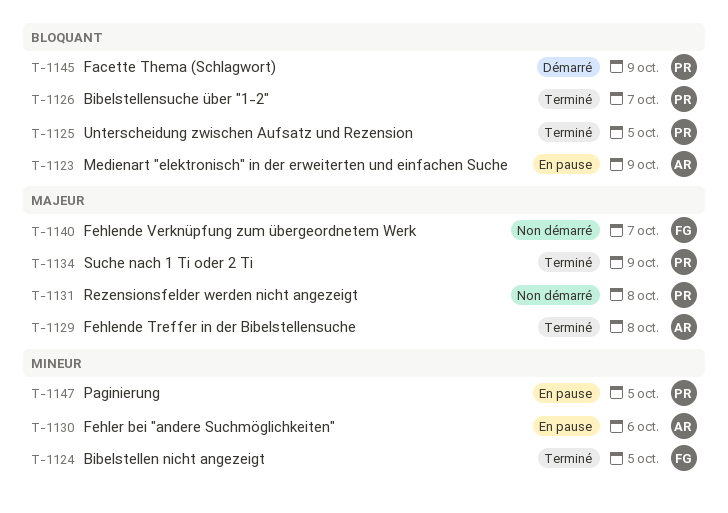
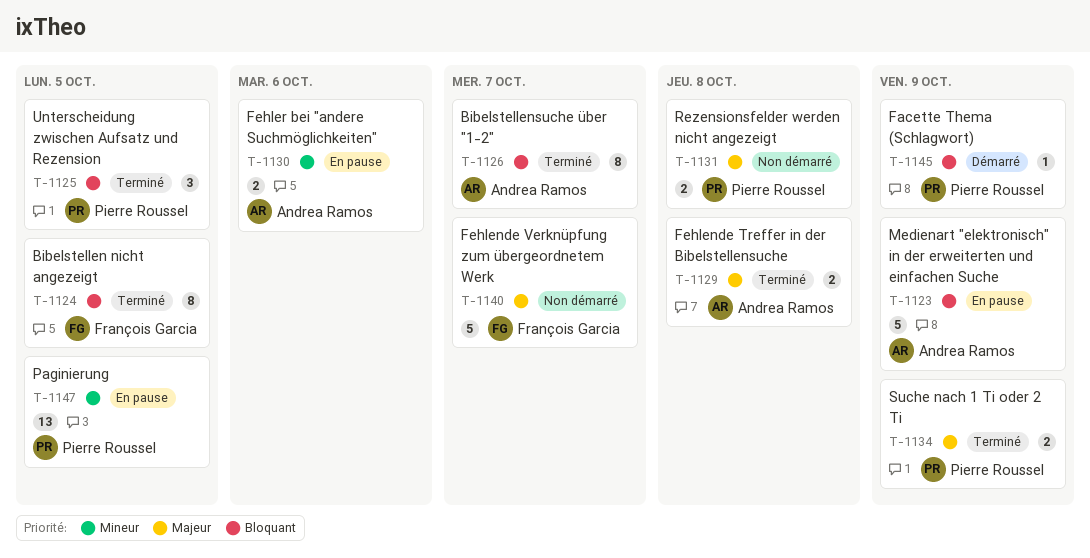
T-1124, priority: Mineur -> Bloquant
T-1126, owner: Pierre Roussel -> Andrea Ramos

